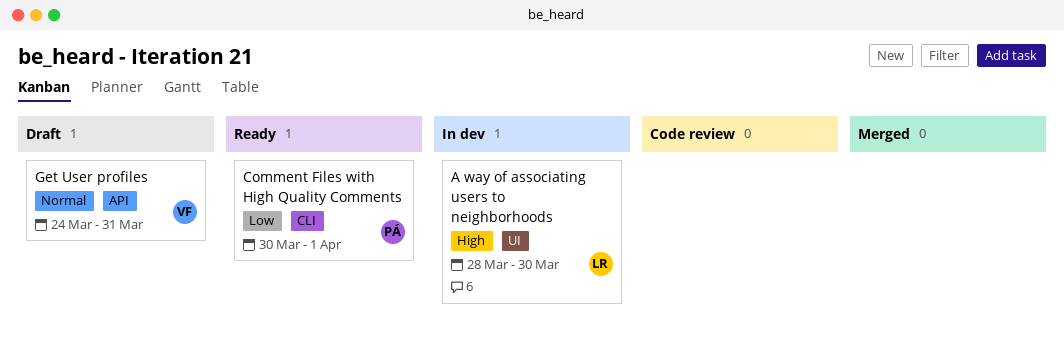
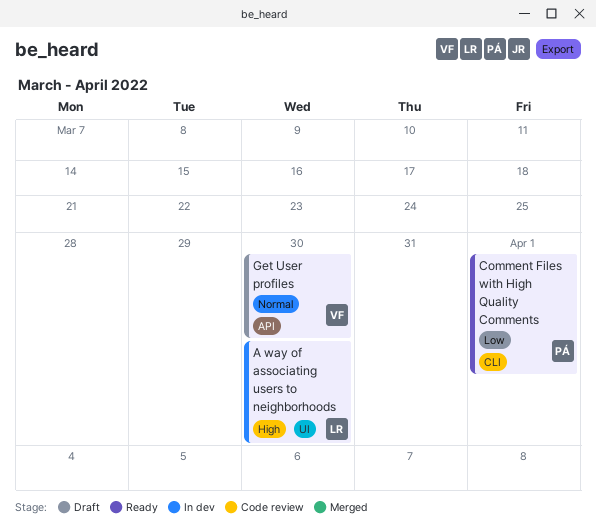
Get User profiles, due: Mar 31 -> Mar 30

